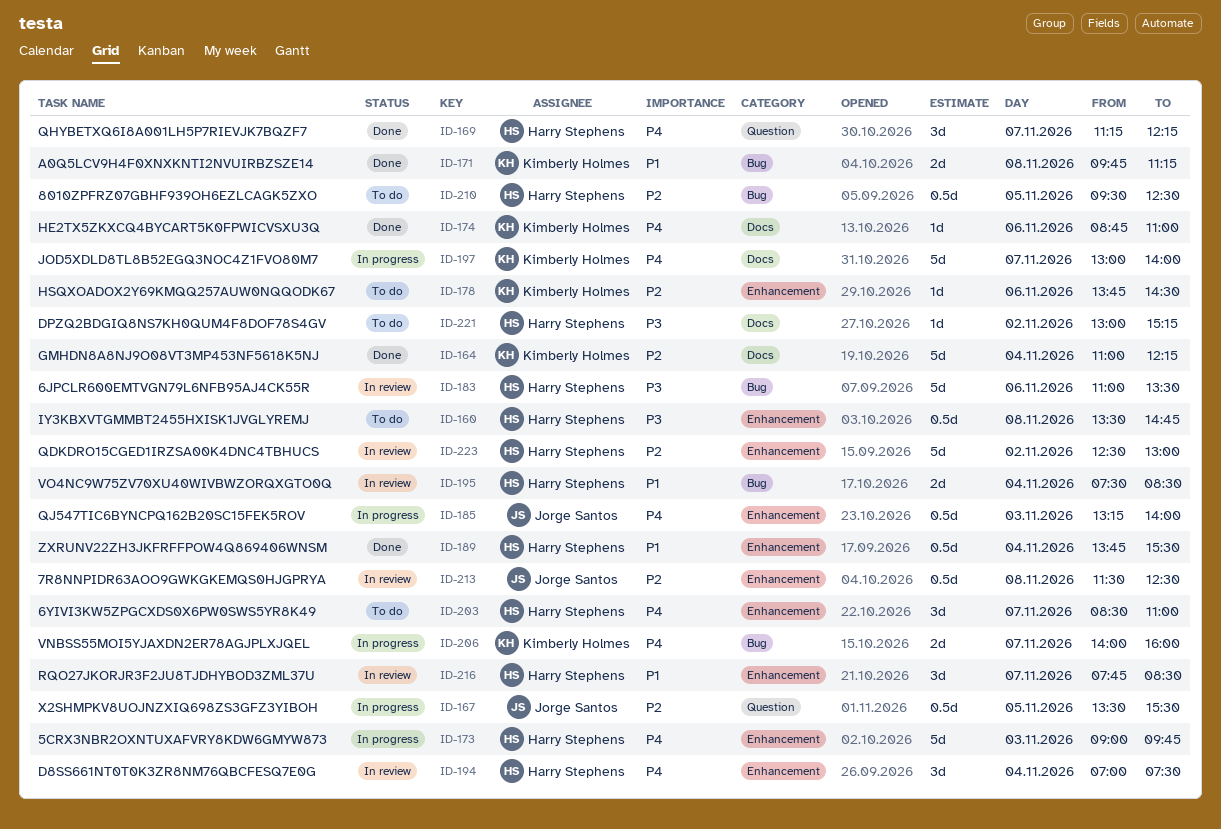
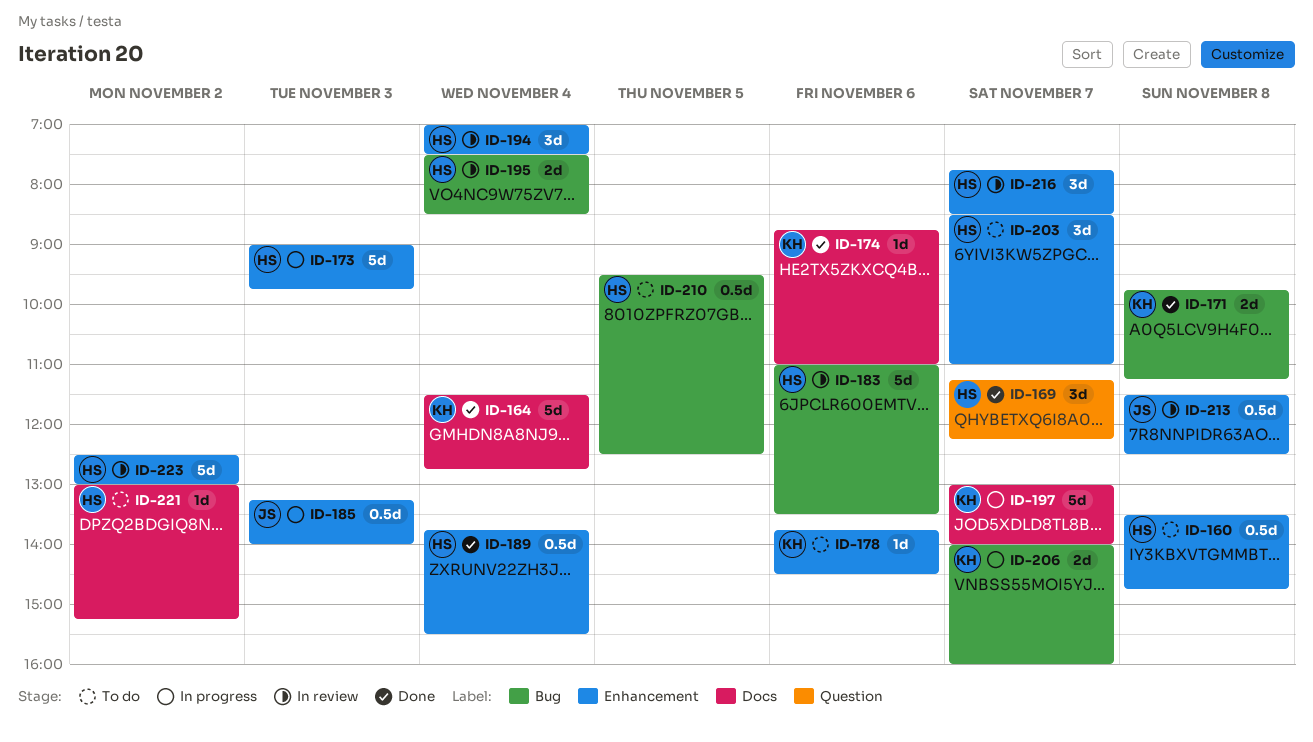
ID-164, begins: 11:00 -> 11:30
ID-164, ends: 12:15 -> 12:45
ID-167: present -> none

